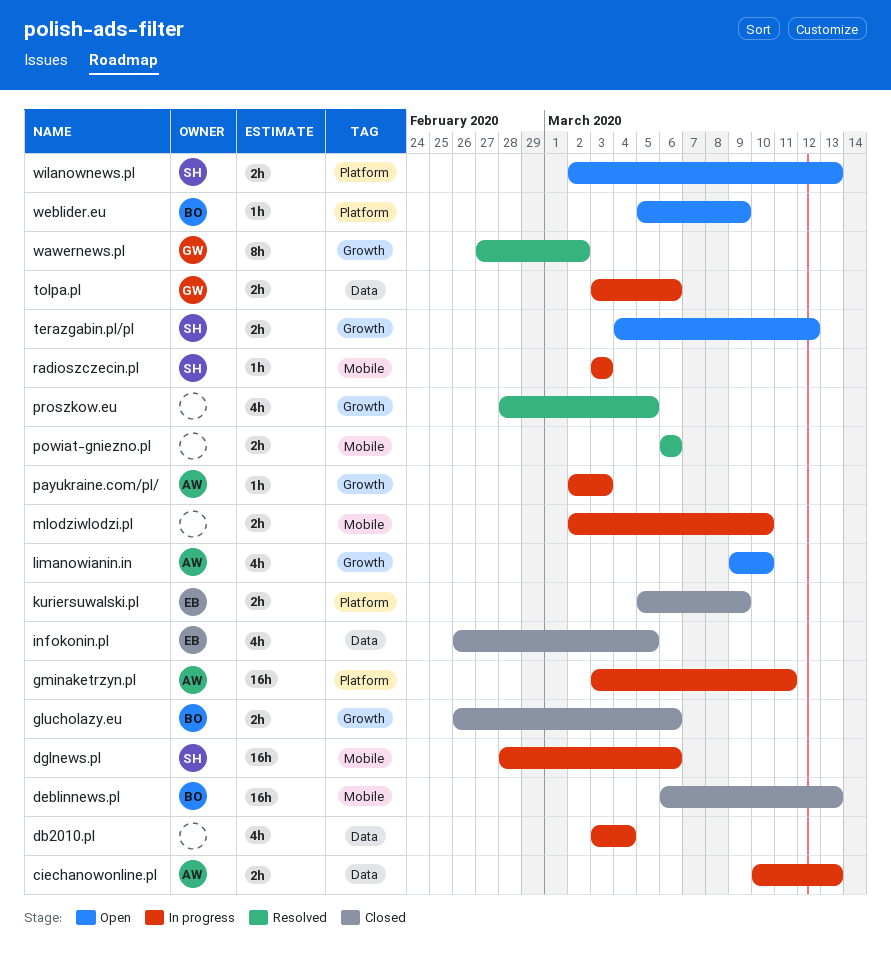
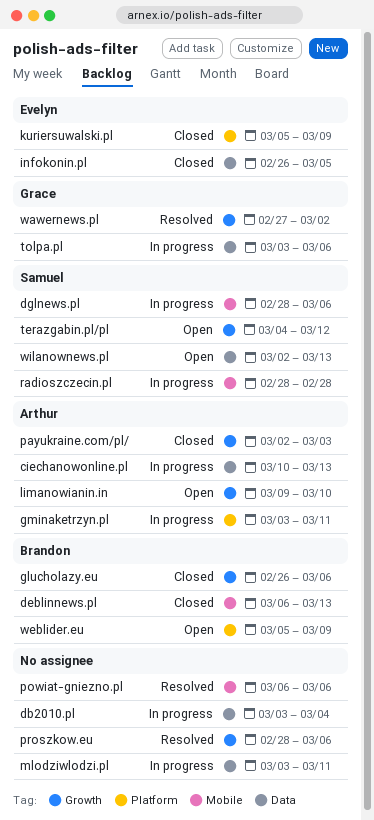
mlodziwlodzi.pl, label: Mobile -> Data
mlodziwlodzi.pl, start: Mar 2 -> Mar 3
mlodziwlodzi.pl, due: Mar 10 -> Mar 11
payukraine.com/pl/, status: In progress -> Closed
proszkow.eu, due: Mar 5 -> Mar 6
radioszczecin.pl, start: Mar 3 -> Feb 28
radioszczecin.pl, due: Mar 3 -> Feb 28
wilanownews.pl, label: Platform -> Data

